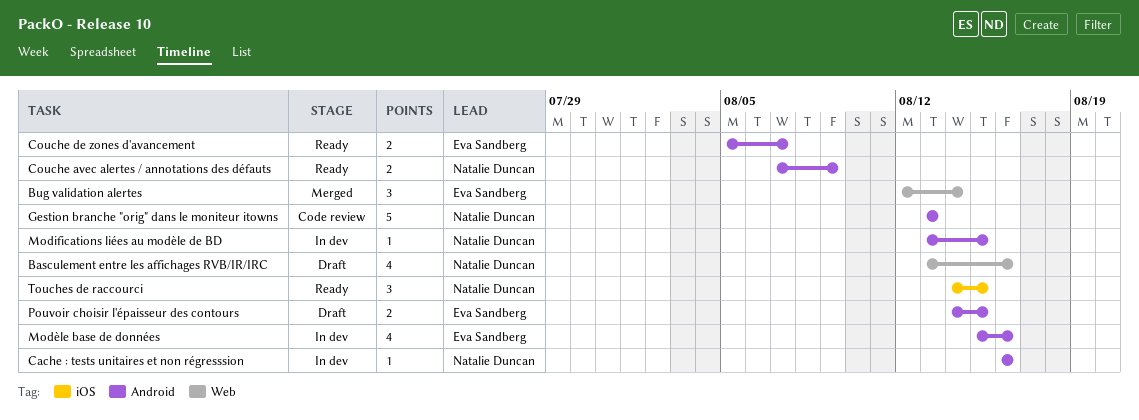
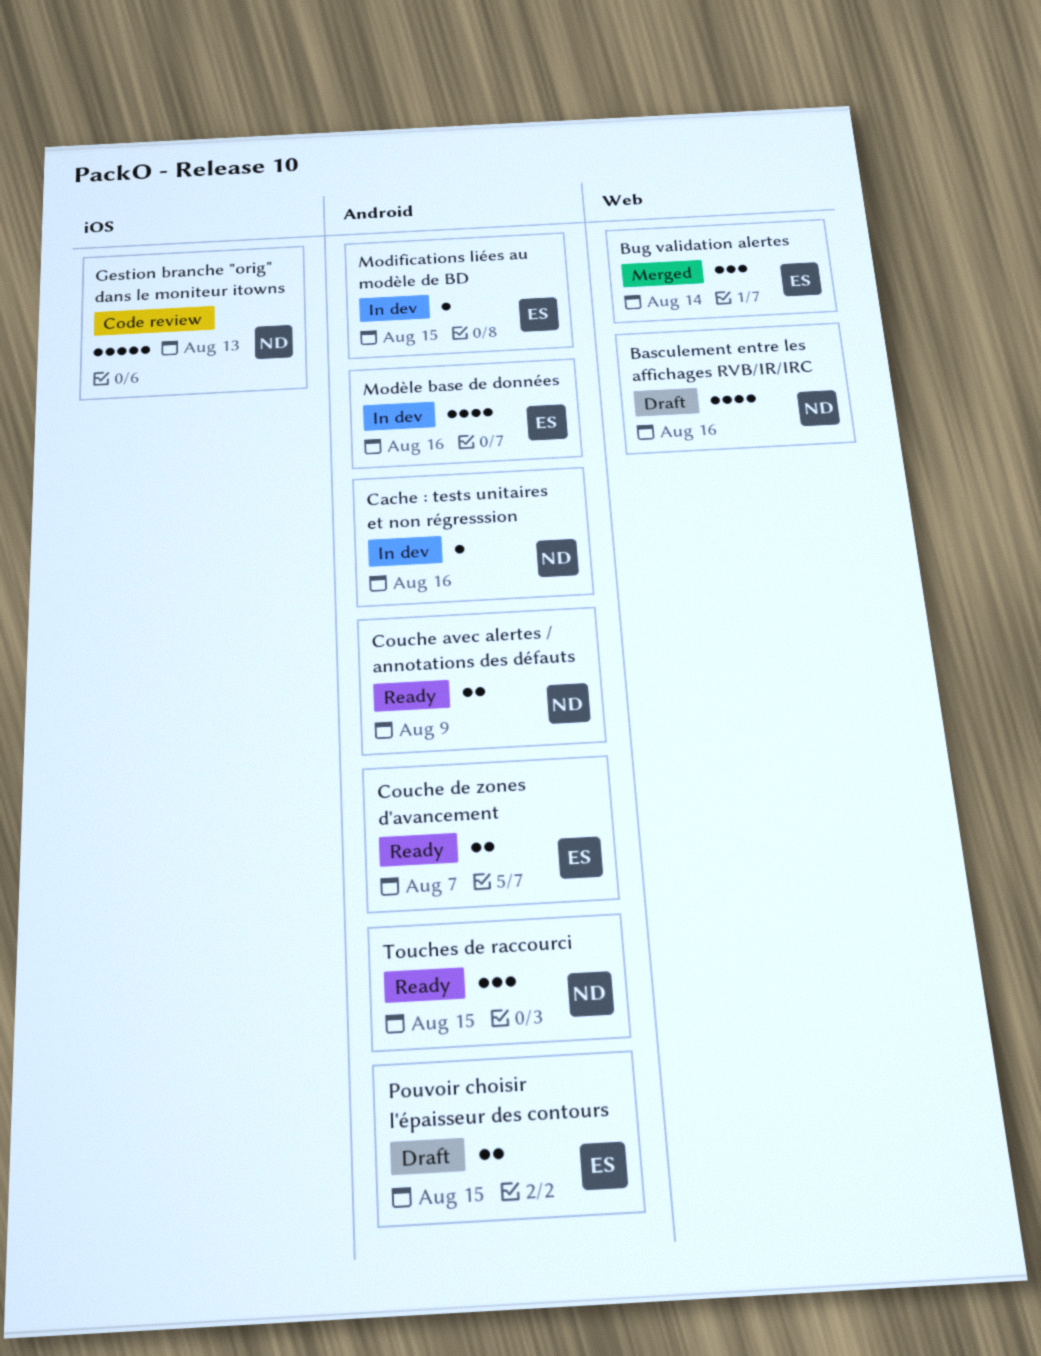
Gestion branche "orig" dans le moniteur itowns, label: Android -> iOS
Modifications liées au modèle de BD, owner: Natalie Duncan -> Eva Sandberg
Touches de raccourci, label: iOS -> Android

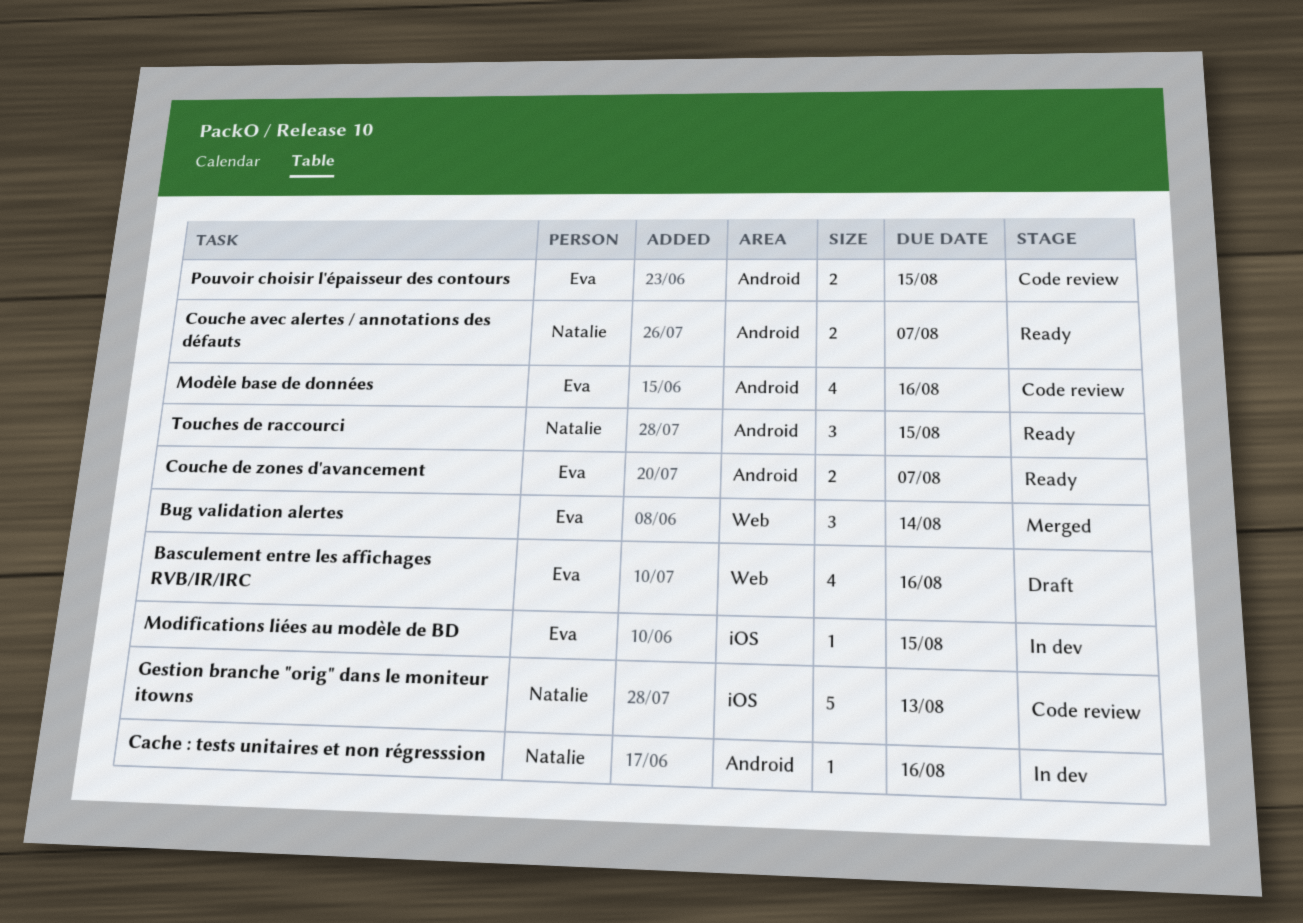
Basculement entre les affichages RVB/IR/IRC, owner: Natalie -> Eva
Couche avec alertes / annotations des défauts, due: Aug 9 -> Aug 7
Modifications liées au modèle de BD, label: Android -> iOS
Modèle base de données, status: In dev -> Code review
Pouvoir choisir l'épaisseur des contours, status: Draft -> Code review

